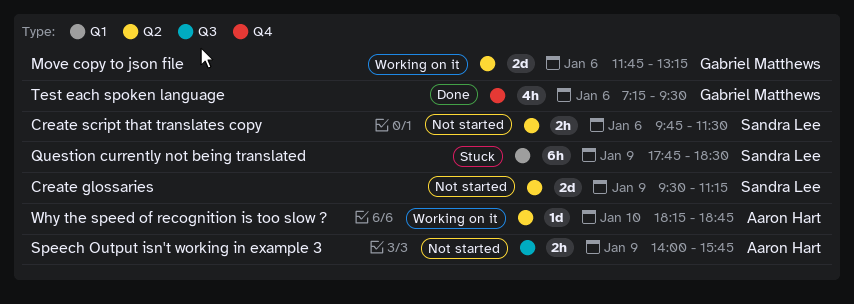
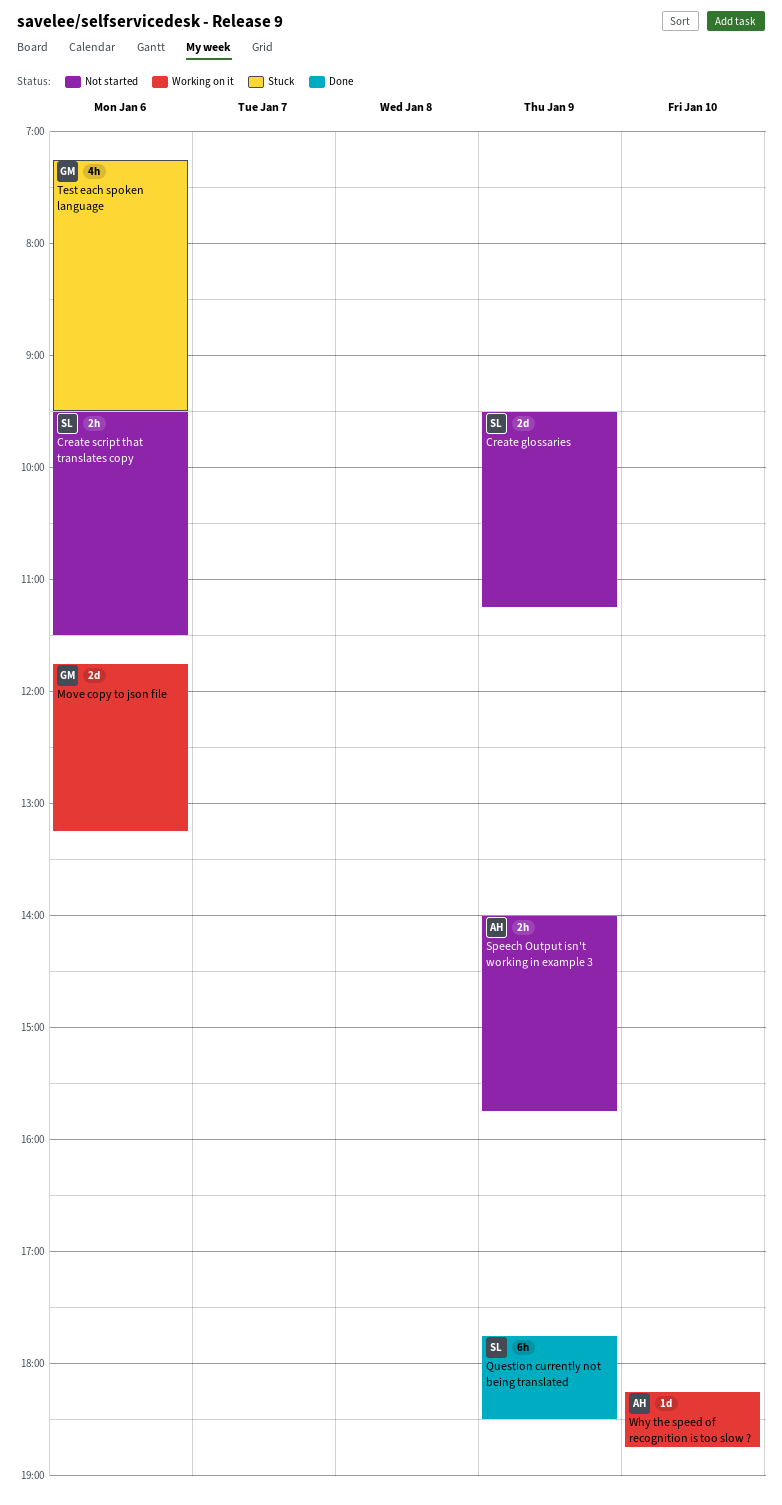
Create script that translates copy, begins: 09:45 -> 09:30
Question currently not being translated, status: Stuck -> Done
Test each spoken language, status: Done -> Stuck

